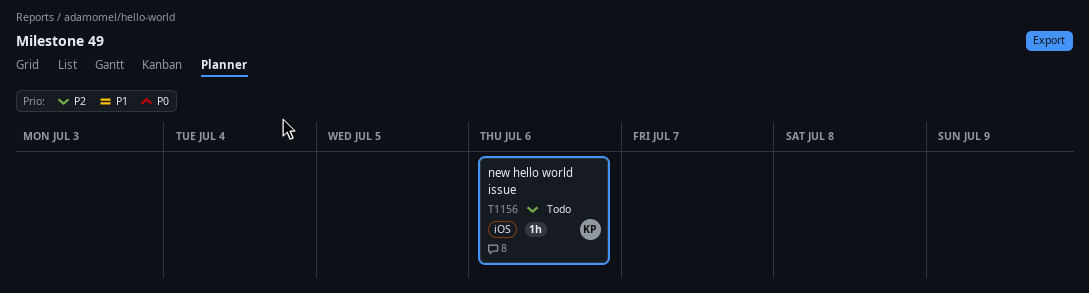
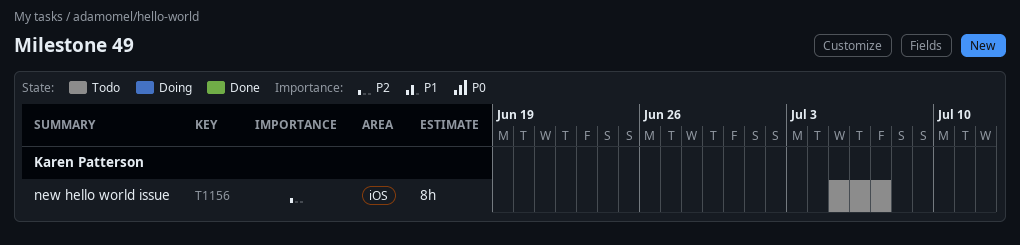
T1156, estimate: 1h -> 8h
T1156, due: Jul 6 -> Jul 7

